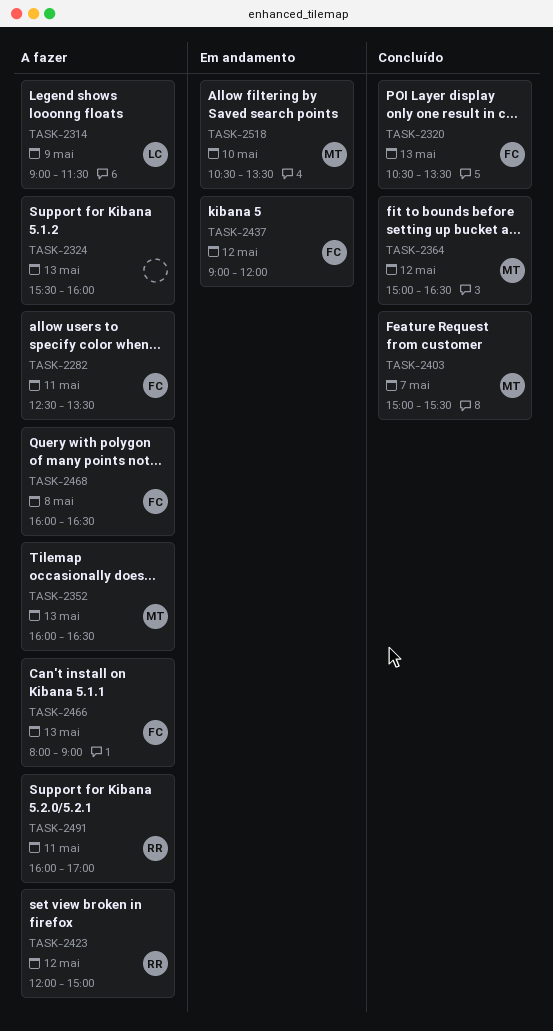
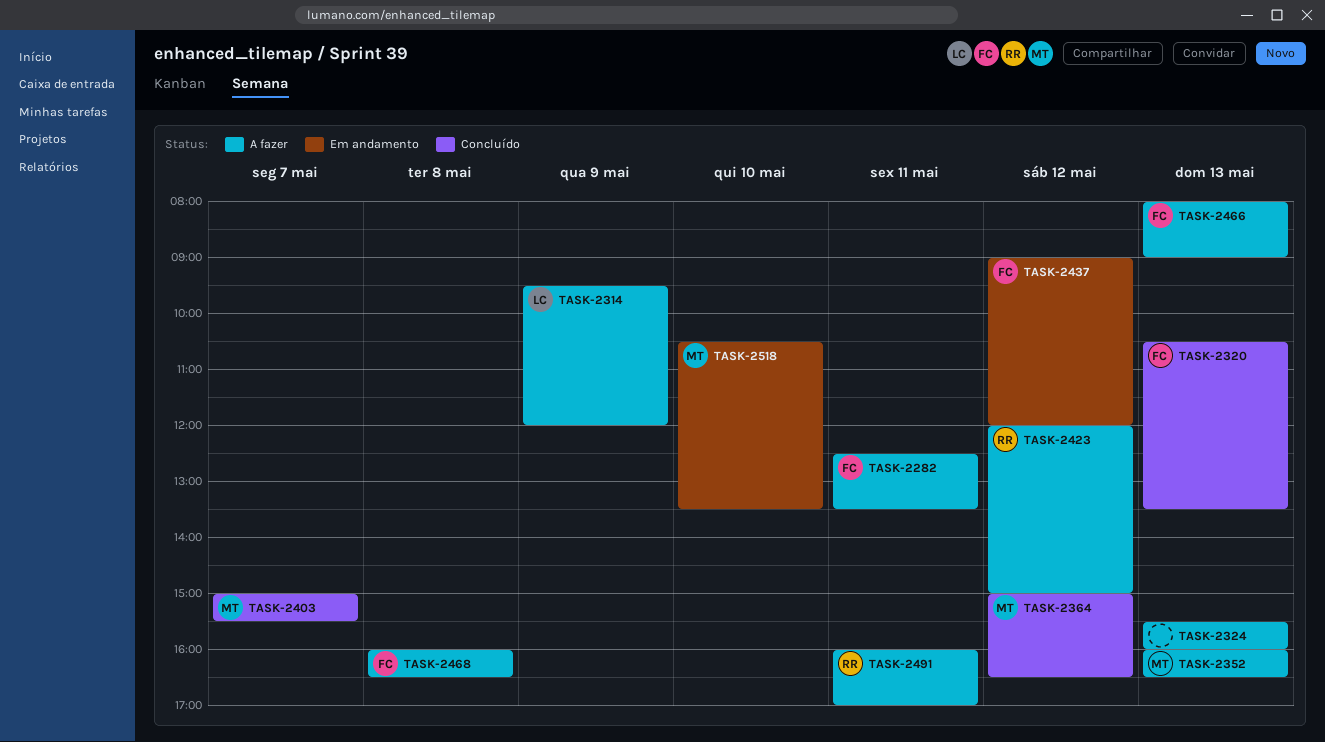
TASK-2314, begins: 09:00 -> 09:30
TASK-2314, ends: 11:30 -> 12:00

